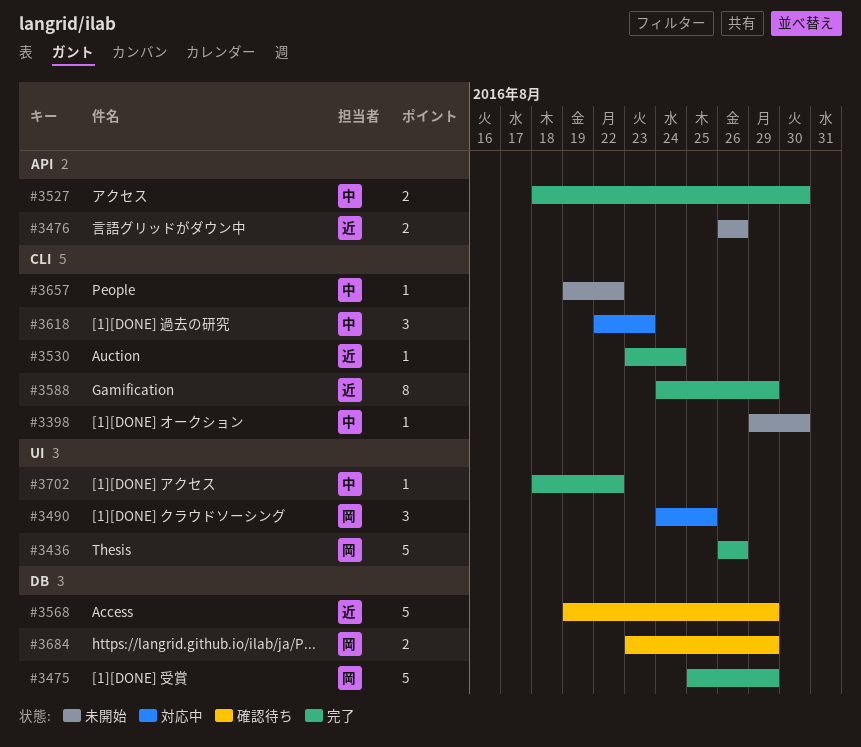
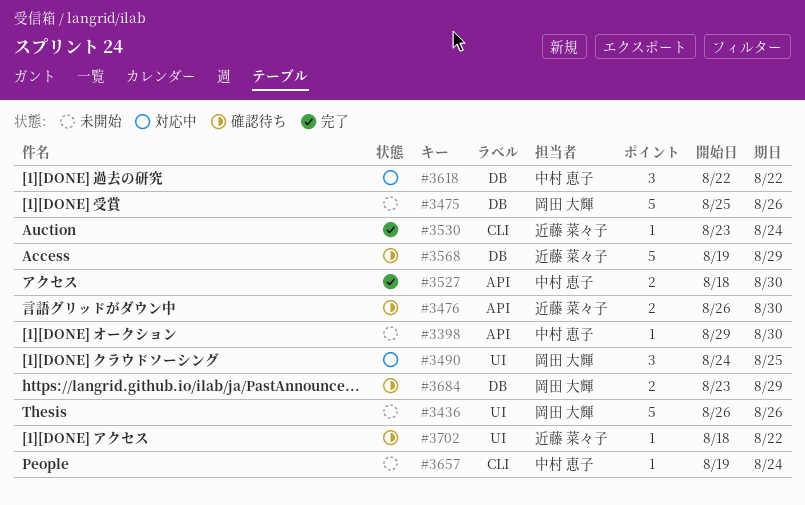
#3398, label: CLI -> API
#3436, status: 完了 -> 未開始
#3475, status: 完了 -> 未開始
#3475, due: Aug 29 -> Aug 26
#3476, status: 未開始 -> 確認待ち
#3476, due: Aug 26 -> Aug 30
#3588: present -> none
#3618, label: CLI -> DB
#3618, due: Aug 23 -> Aug 22
#3657, due: Aug 22 -> Aug 24
#3702, status: 完了 -> 確認待ち
#3702, owner: 中村 恵子 -> 近藤 菜々子

